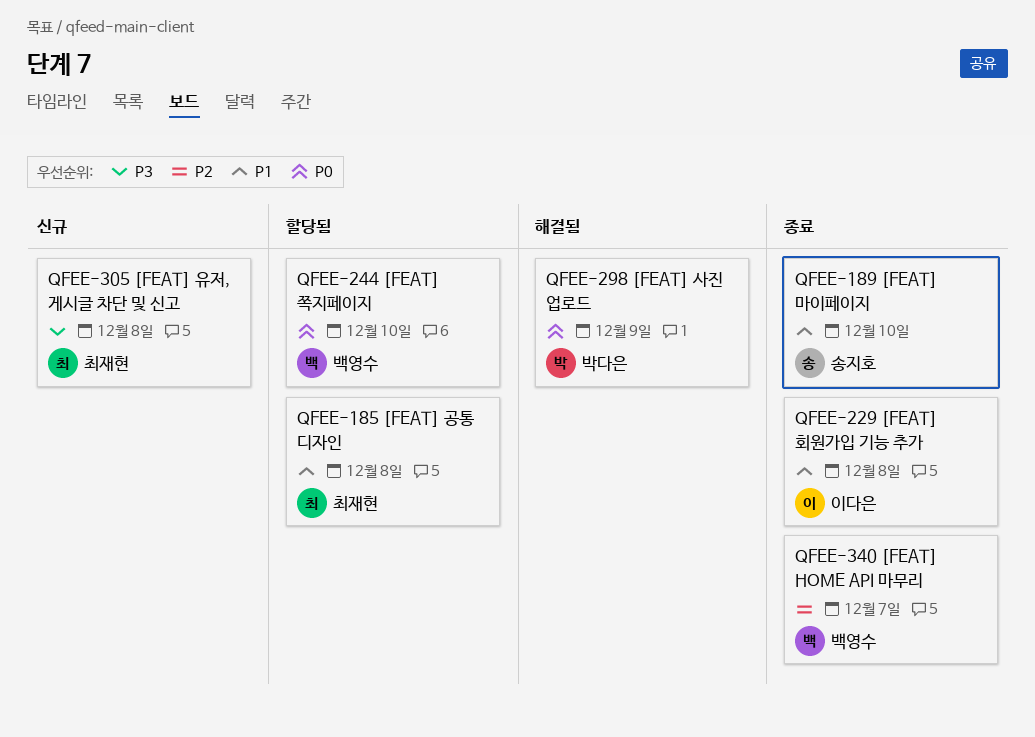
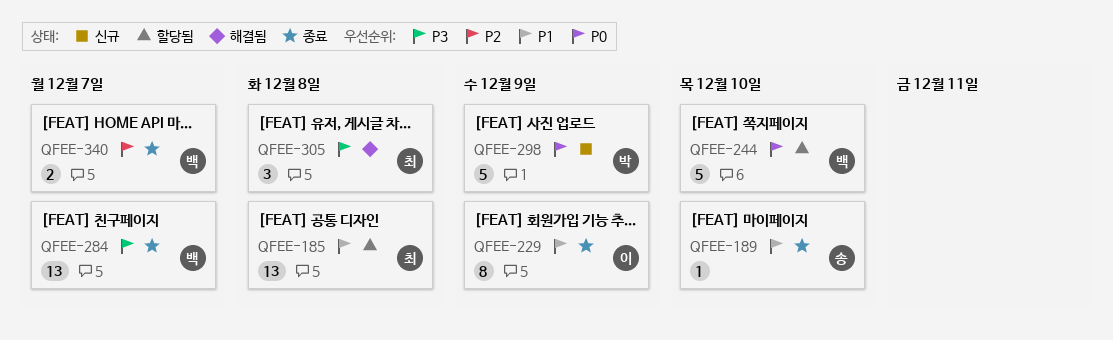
QFEE-229, due: Dec 8 -> Dec 9
QFEE-284: none -> present
QFEE-298, status: 해결됨 -> 신규
QFEE-305, status: 신규 -> 해결됨

